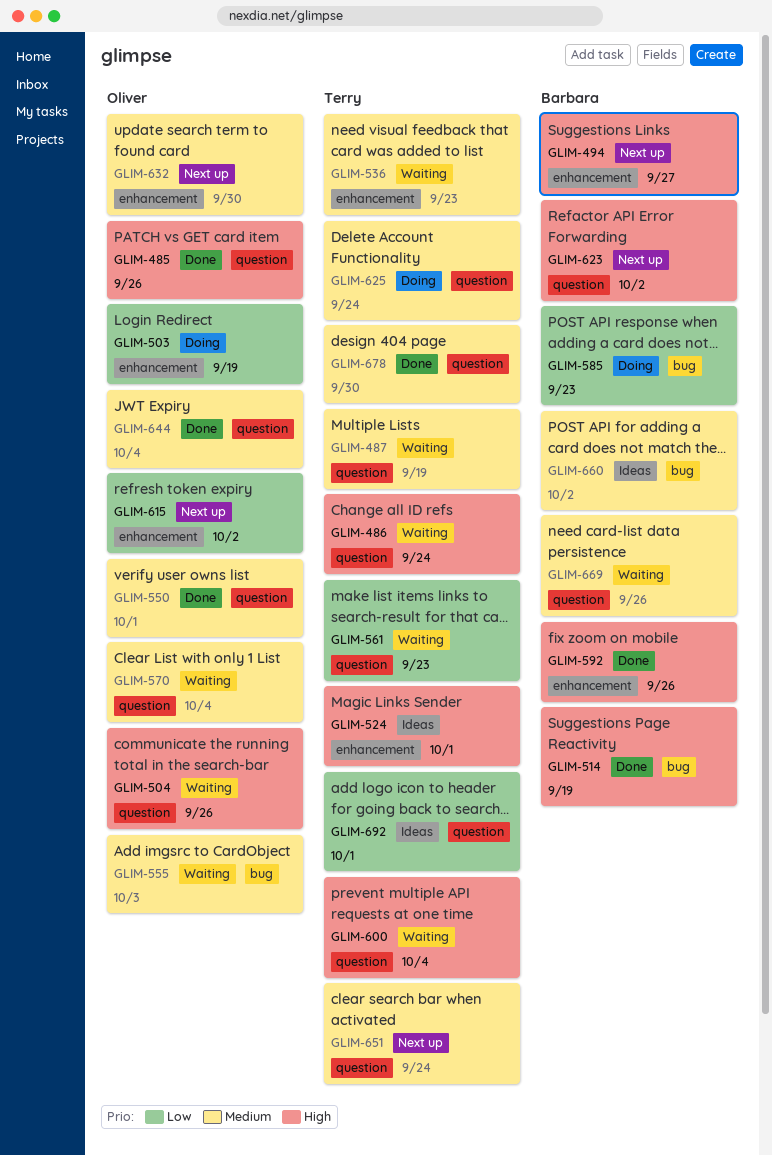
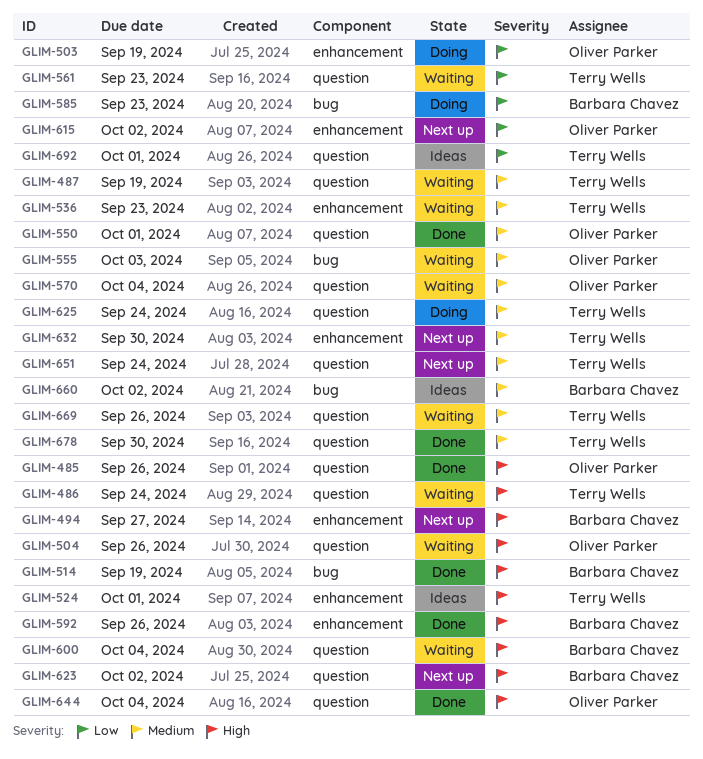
GLIM-600, owner: Terry Wells -> Barbara Chavez
GLIM-632, owner: Oliver Parker -> Terry Wells
GLIM-644, priority: Medium -> High
GLIM-669, owner: Barbara Chavez -> Terry Wells

